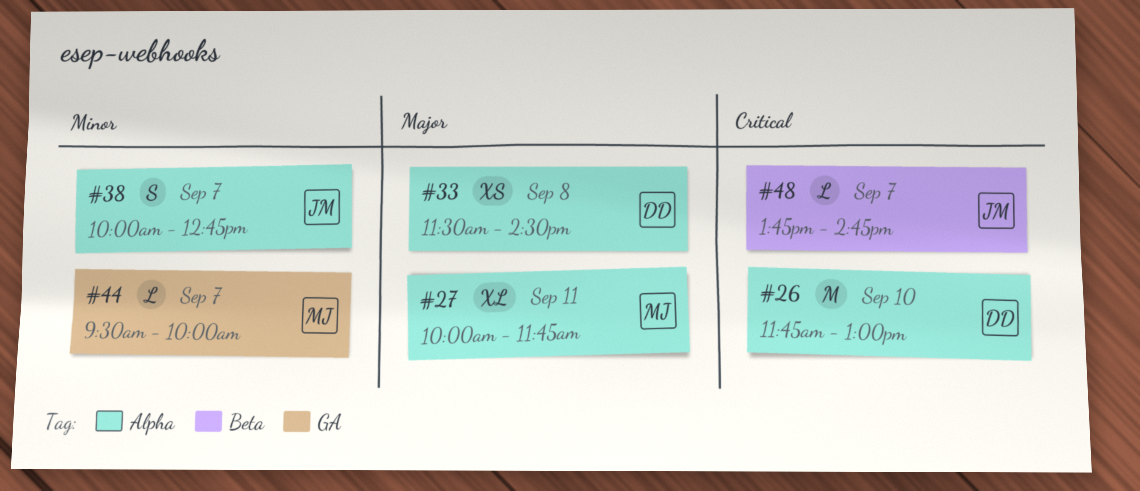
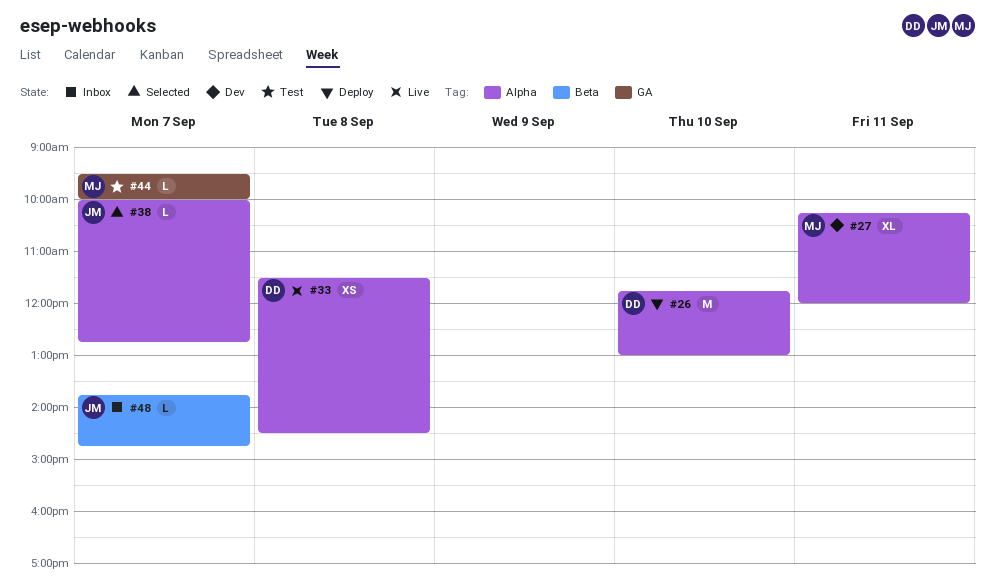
#27, begins: 10:00 -> 10:15
#27, ends: 11:45 -> 12:00
#38, estimate: S -> L

